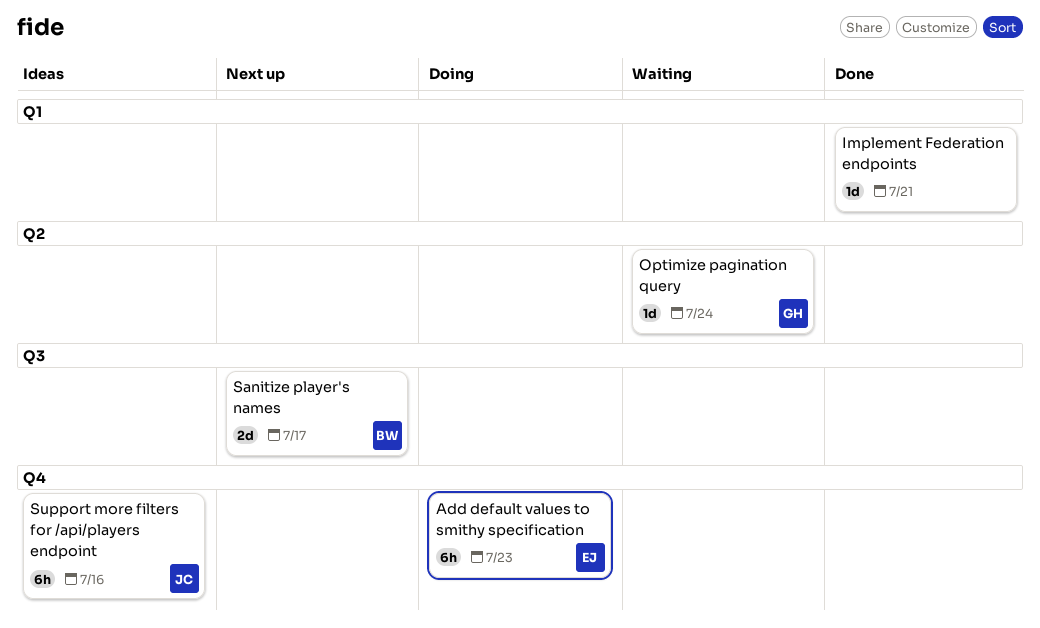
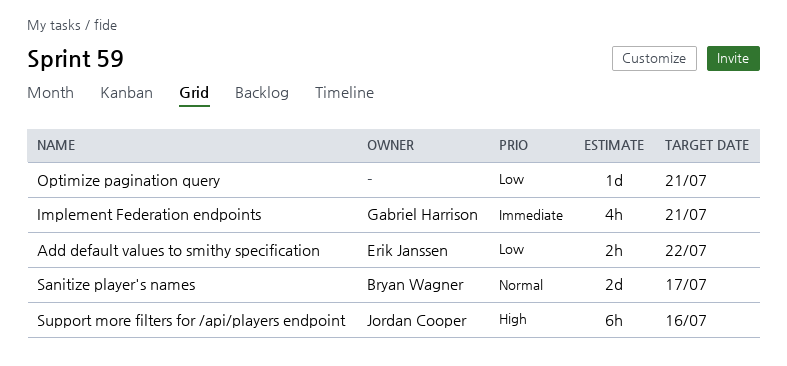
Add default values to smithy specification, estimate: 6h -> 2h
Add default values to smithy specification, due: Jul 23 -> Jul 22
Implement Federation endpoints, owner: none -> Gabriel Harrison
Implement Federation endpoints, estimate: 1d -> 4h
Optimize pagination query, owner: Gabriel Harrison -> none
Optimize pagination query, due: Jul 24 -> Jul 21

